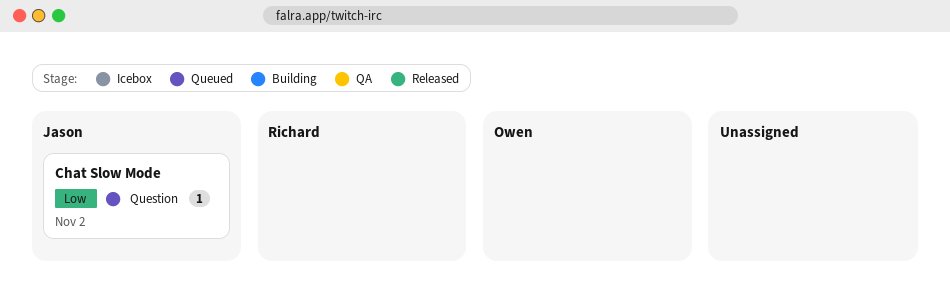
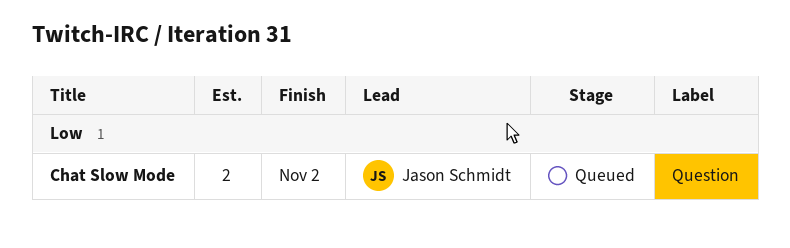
Chat Slow Mode, estimate: 1 -> 2

